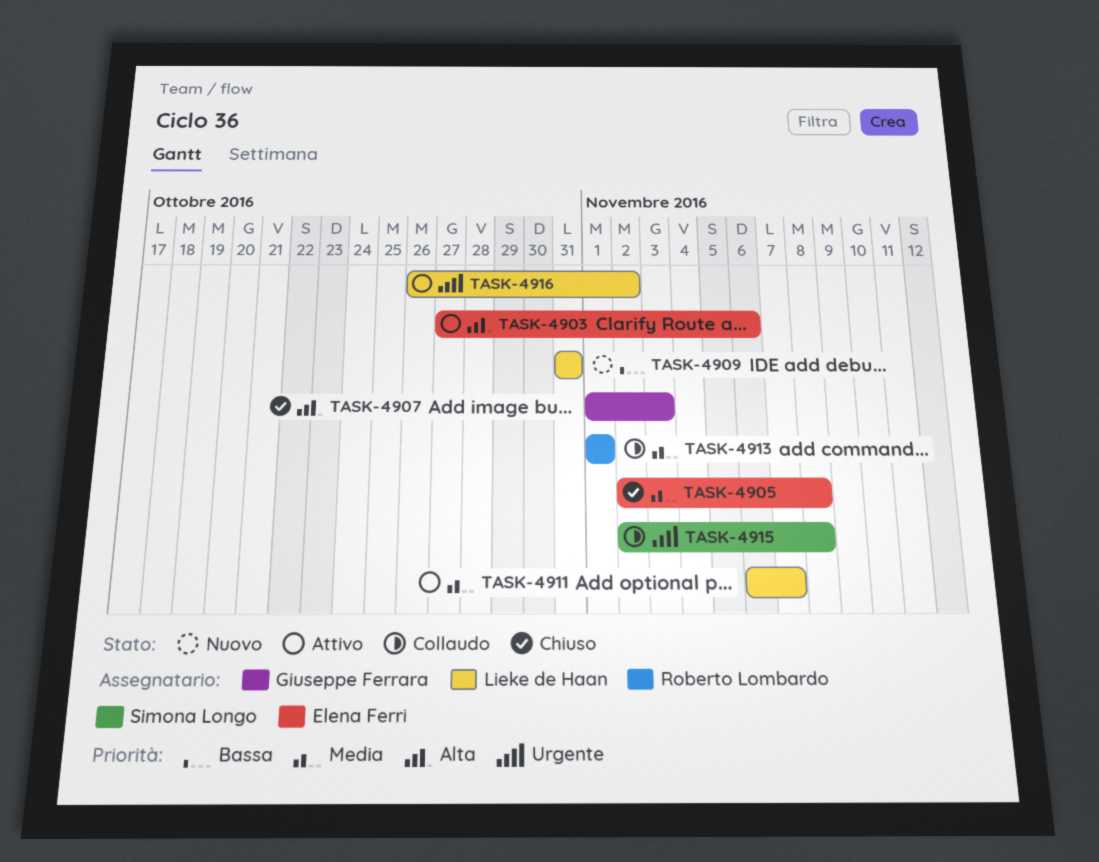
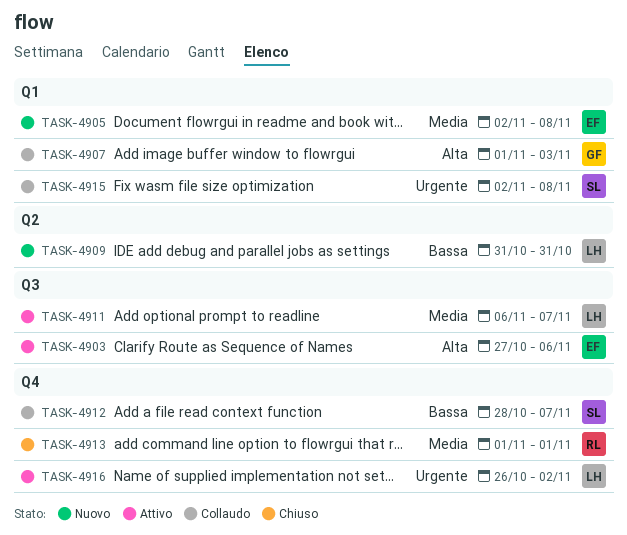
TASK-4905, status: Chiuso -> Nuovo
TASK-4907, status: Chiuso -> Collaudo
TASK-4912: none -> present
TASK-4913, status: Collaudo -> Chiuso

